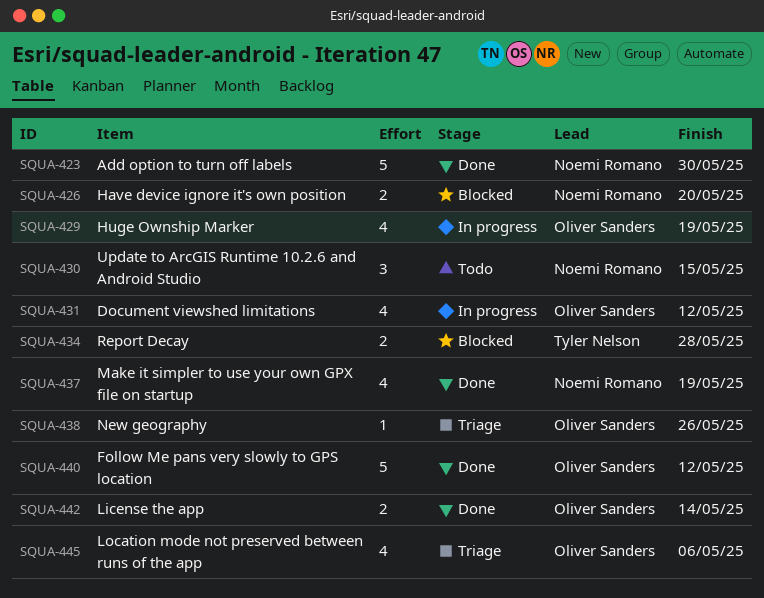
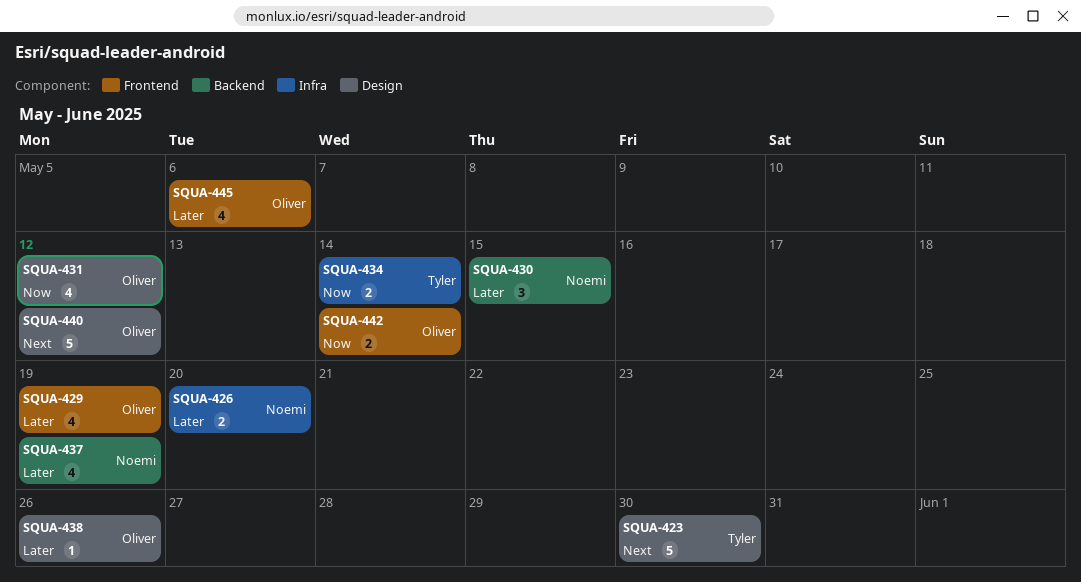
SQUA-423, owner: Noemi Romano -> Tyler Nelson
SQUA-434, due: May 28 -> May 14

